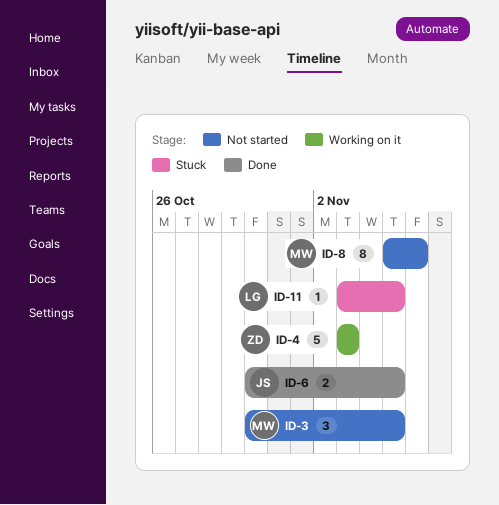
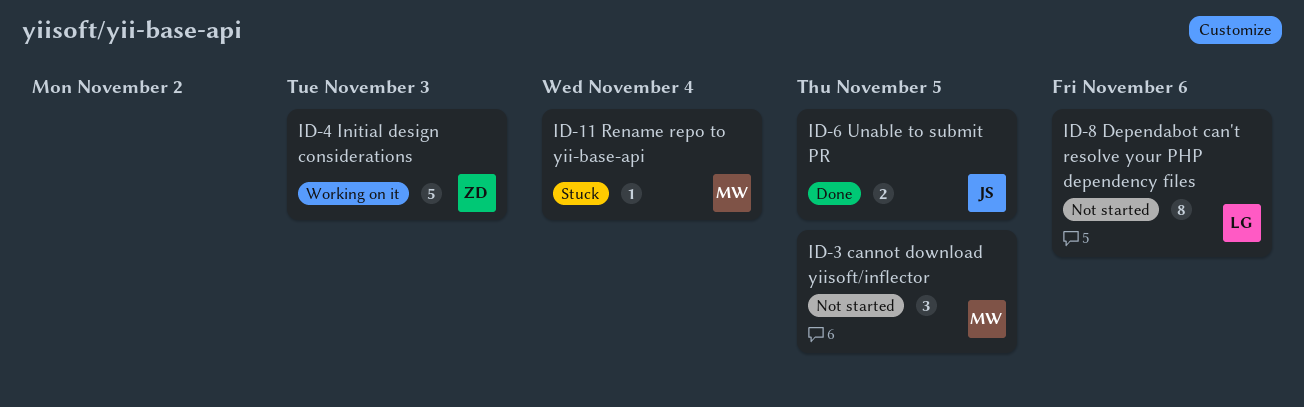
ID-8, owner: MW -> LG
ID-11, owner: LG -> MW
ID-11, due: Nov 5 -> Nov 4

